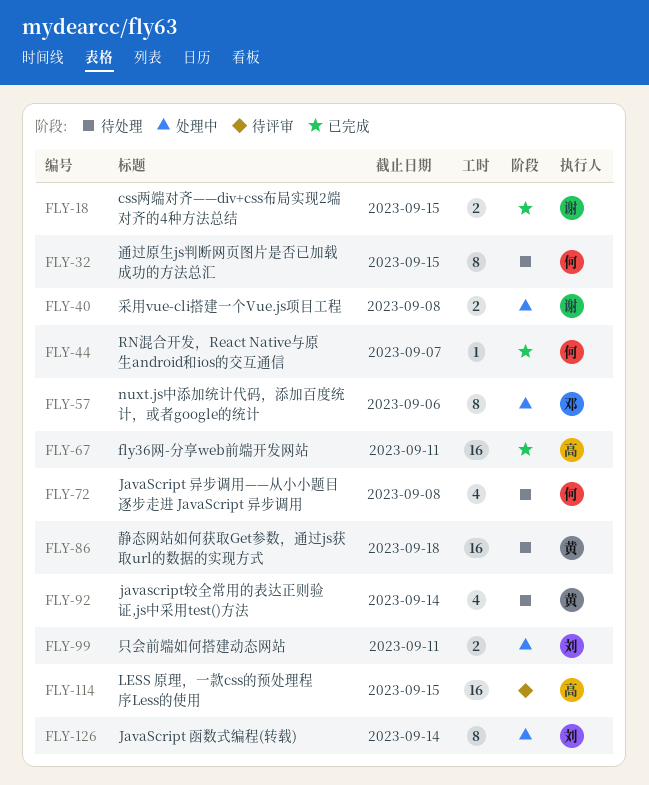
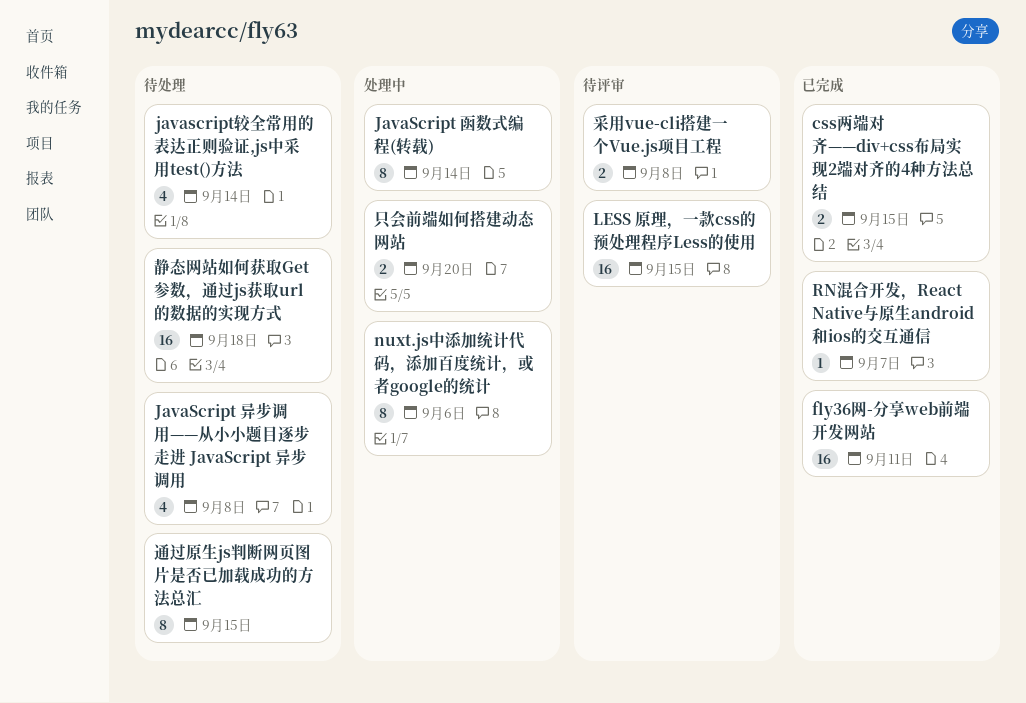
只会前端如何搭建动态网站, due: Sep 11 -> Sep 20
采用vue-cli搭建一个Vue.js项目工程, status: 处理中 -> 待评审

